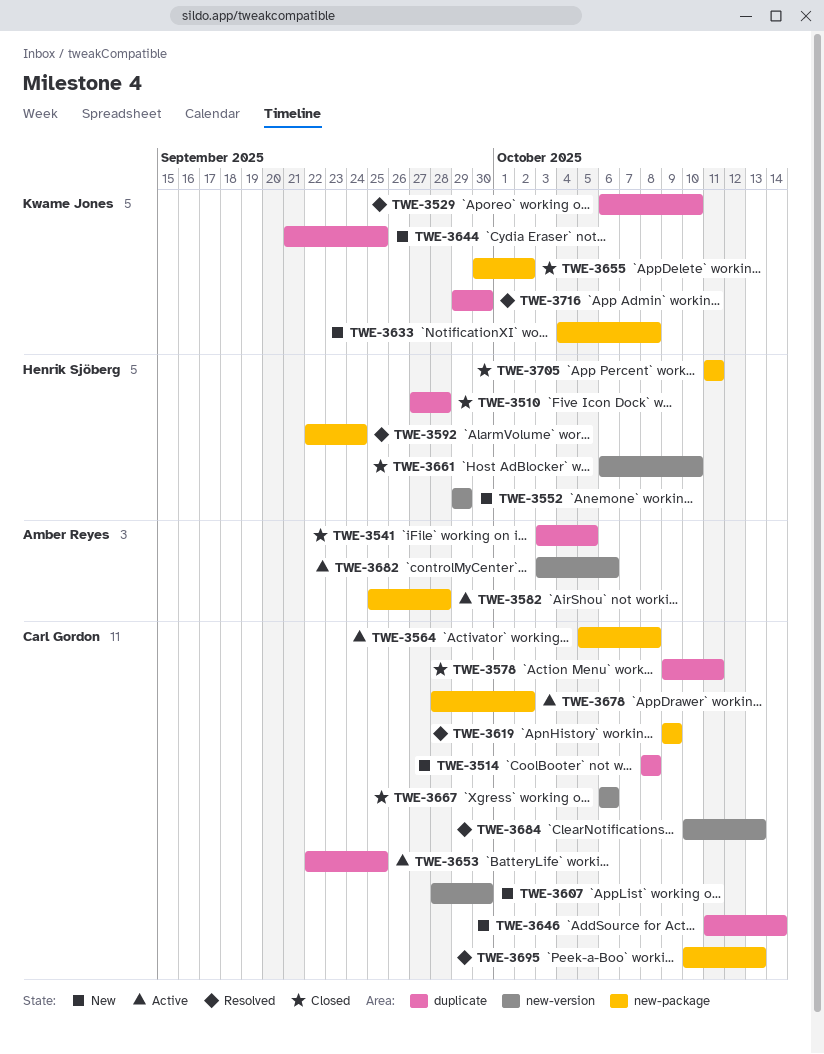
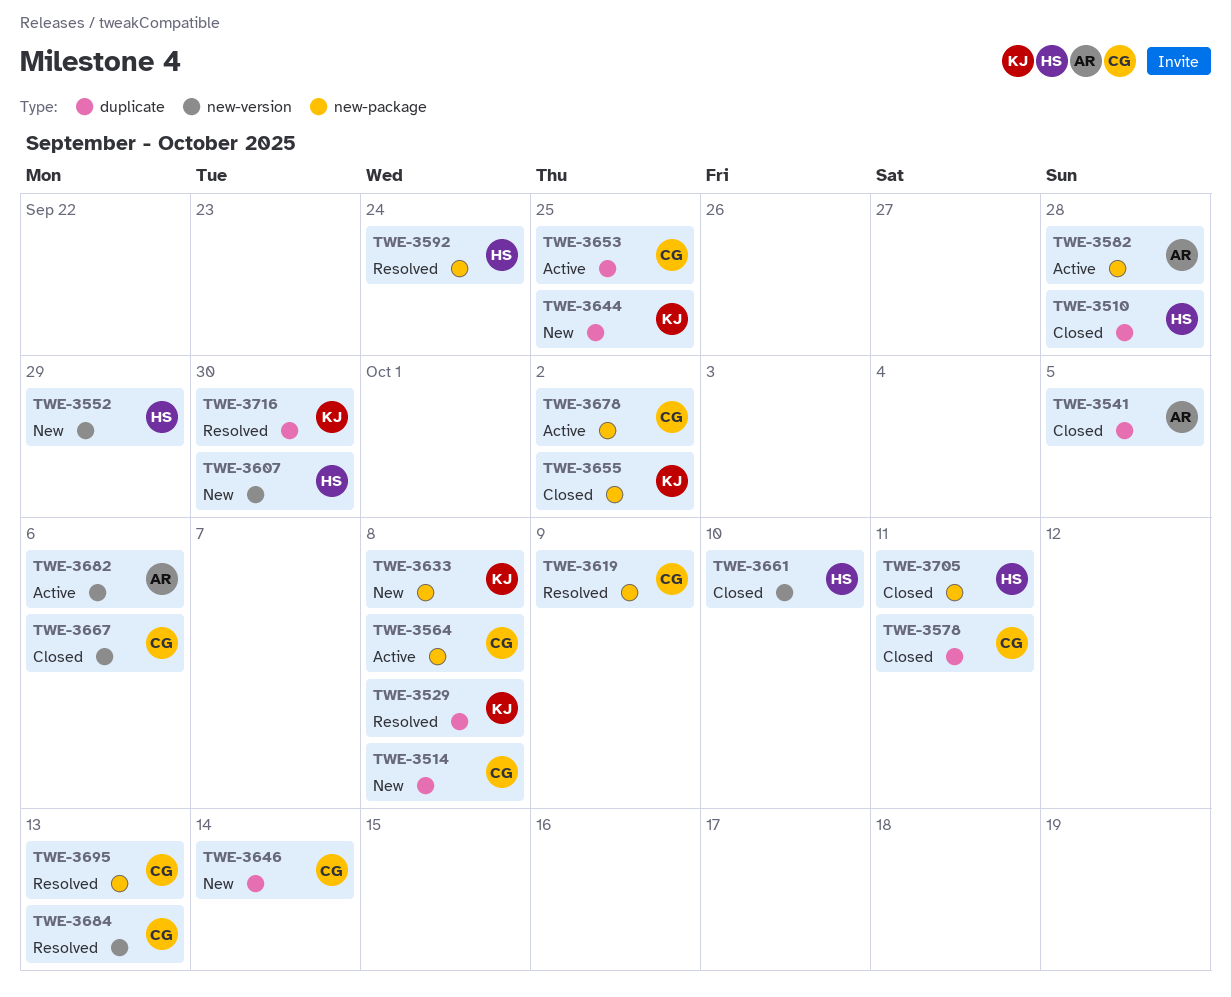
TWE-3529, due: Oct 10 -> Oct 8
TWE-3607, owner: Carl Gordon -> Henrik Sjöberg

